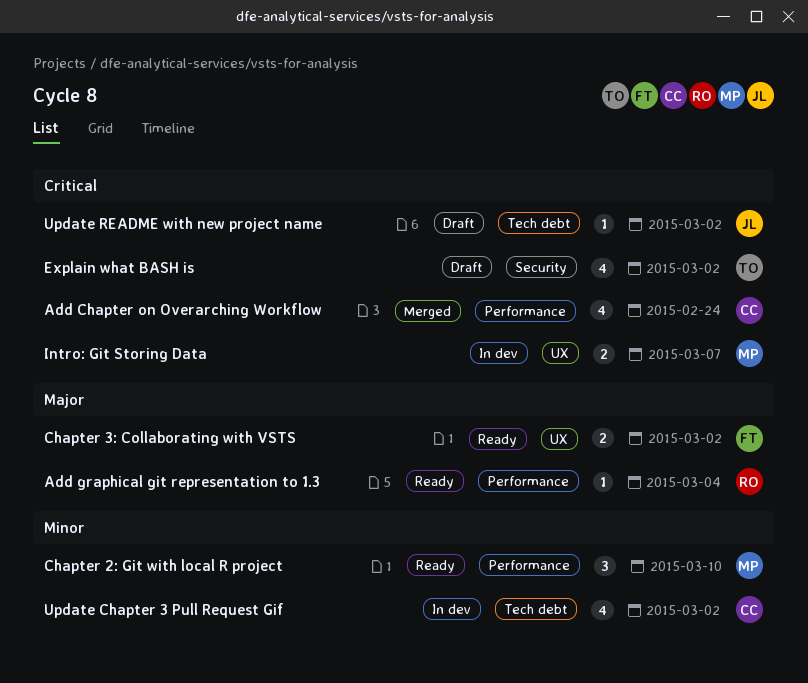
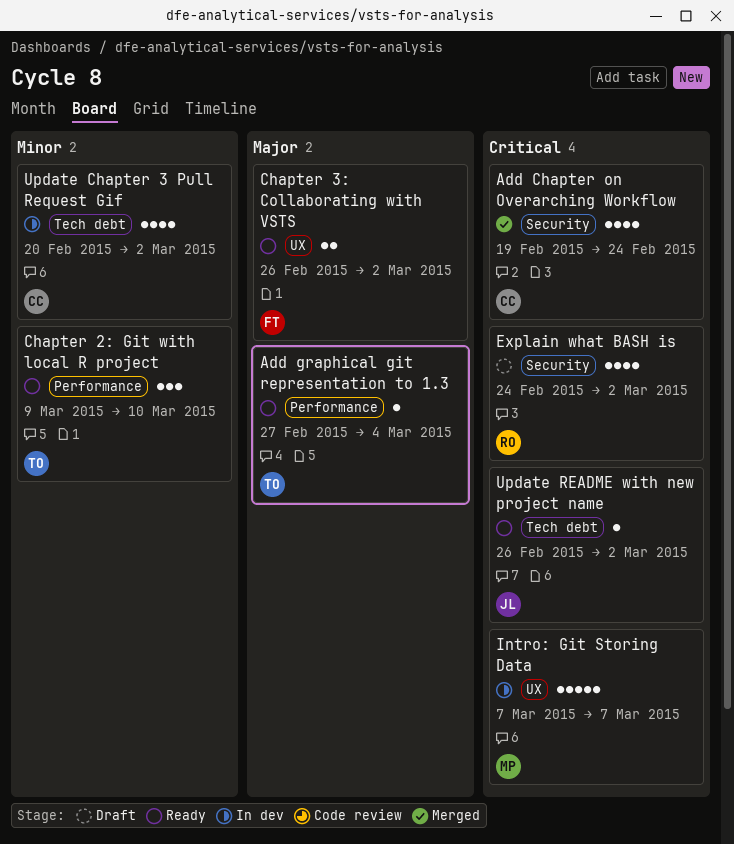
Add Chapter on Overarching Workflow, label: Performance -> Security
Add graphical git representation to 1.3, owner: RO -> TO
Chapter 2: Git with local R project, owner: MP -> TO
Explain what BASH is, owner: TO -> RO
Intro: Git Storing Data, estimate: 2 -> 5
Update README with new project name, status: Draft -> Ready

